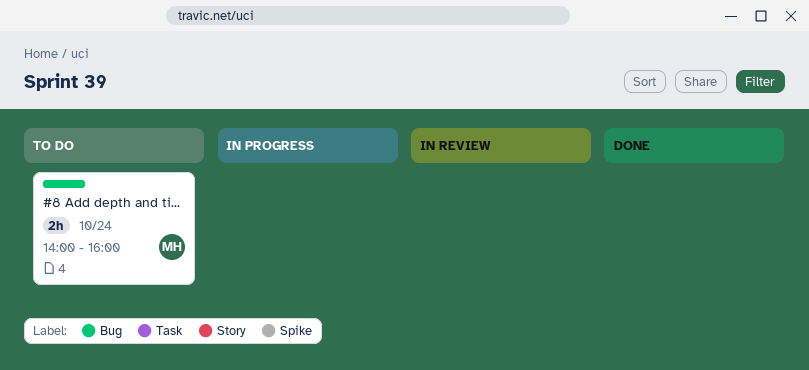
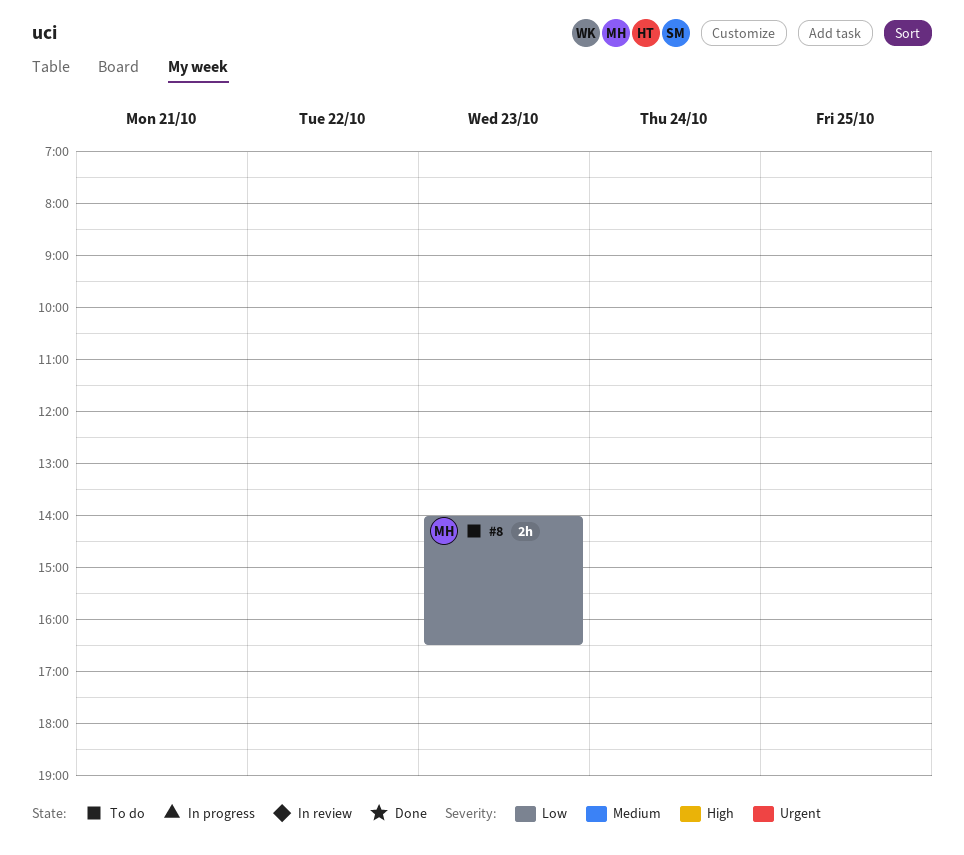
#8, day: Oct 24 -> Oct 23
#8, ends: 16:00 -> 16:30

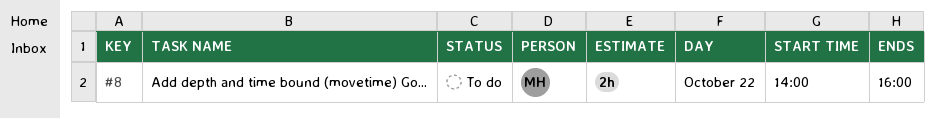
#8, day: Oct 23 -> Oct 22
#8, ends: 16:30 -> 16:00

